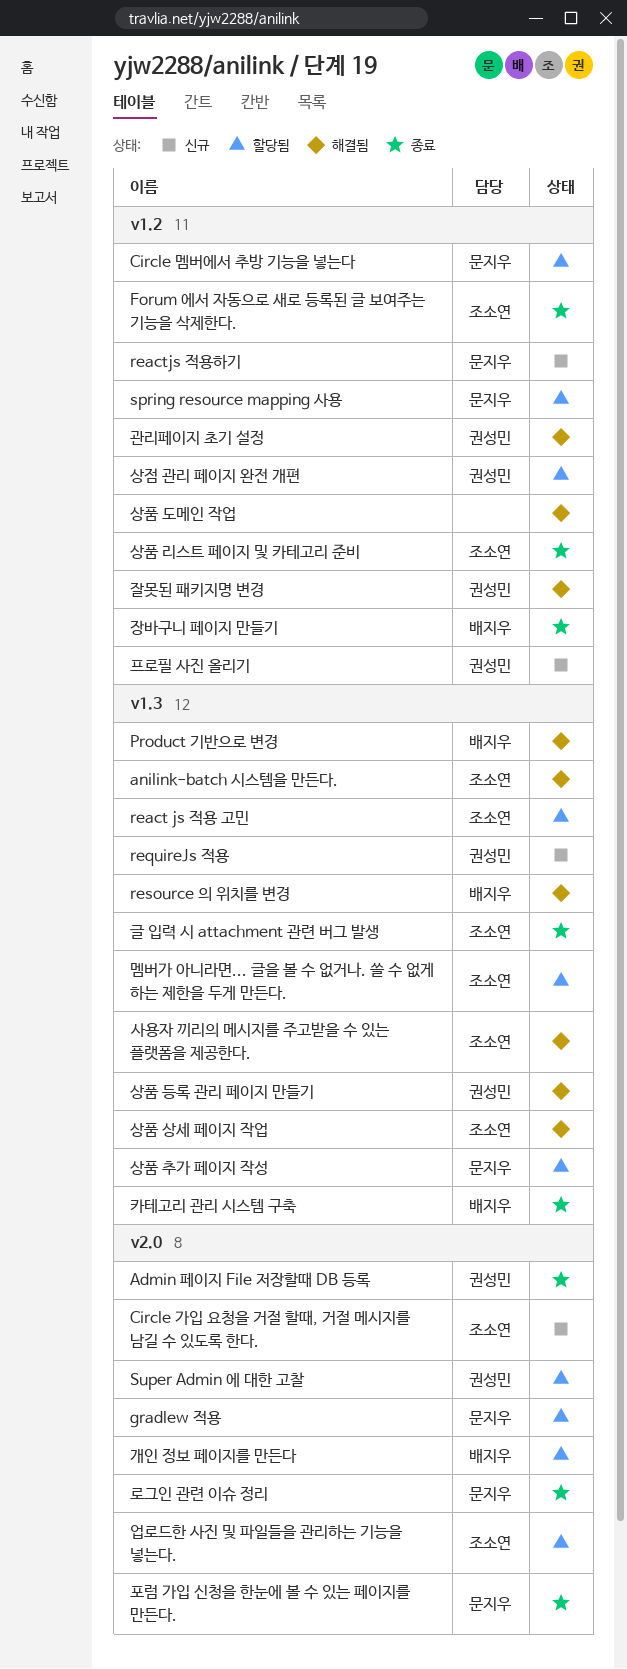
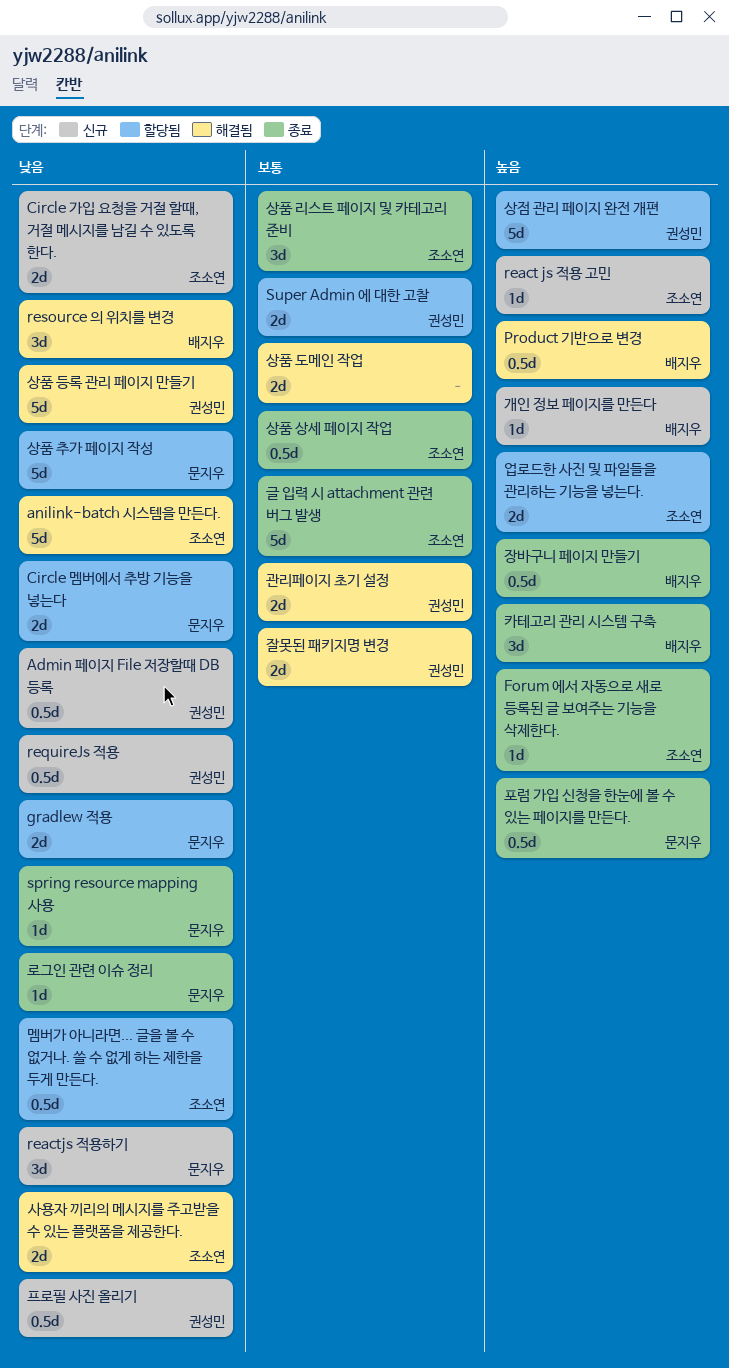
Admin 페이지 File 저장할때 DB 등록, status: 종료 -> 신규
react js 적용 고민, status: 할당됨 -> 신규
spring resource mapping 사용, status: 할당됨 -> 종료
개인 정보 페이지를 만든다, status: 할당됨 -> 신규
상품 상세 페이지 작업, status: 해결됨 -> 종료

